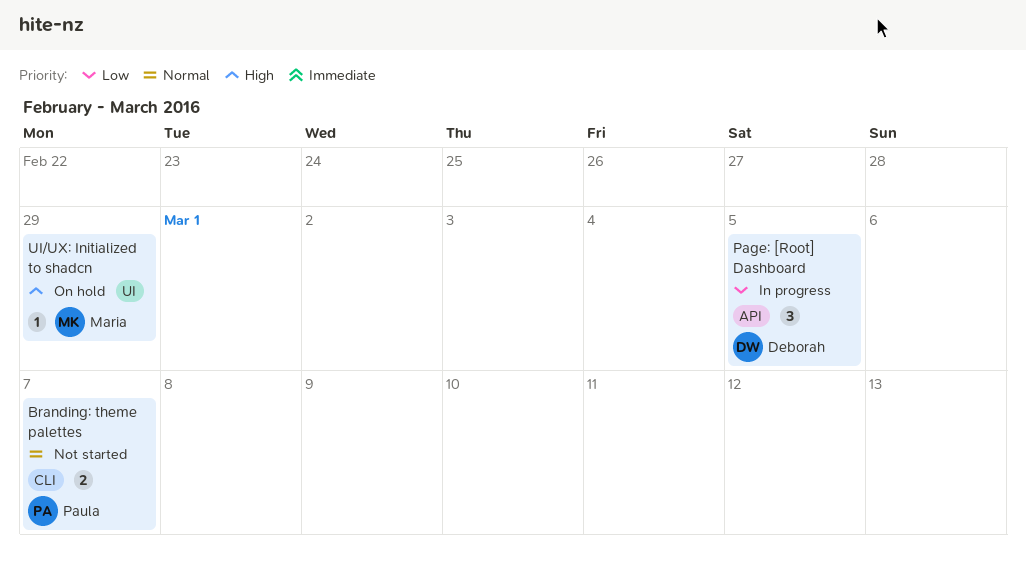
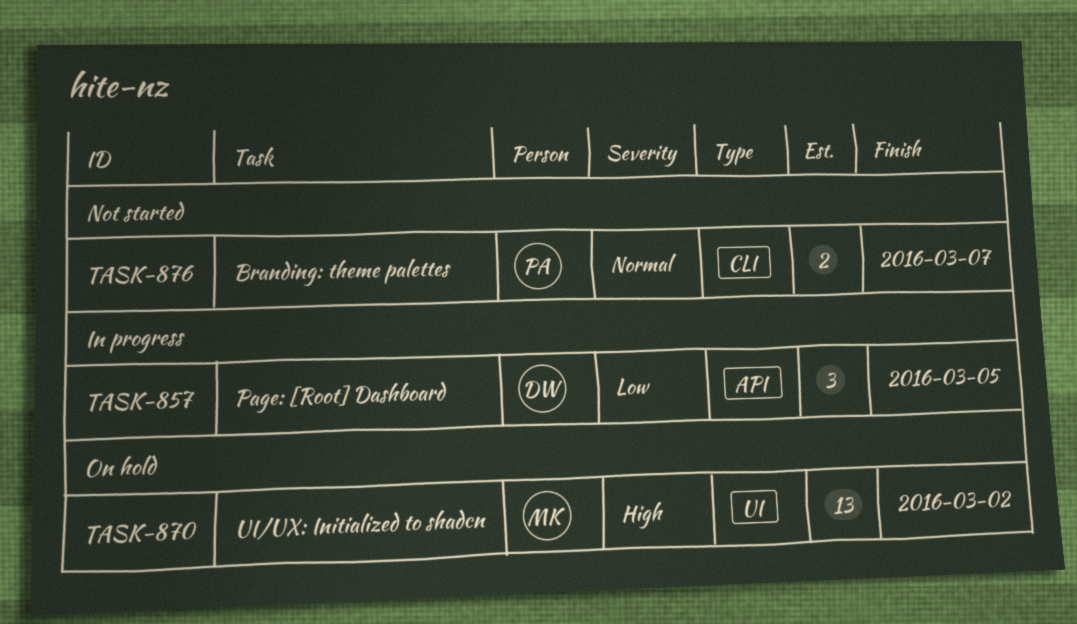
UI/UX: Initialized to shadcn, estimate: 1 -> 13
UI/UX: Initialized to shadcn, due: Feb 29 -> Mar 2

